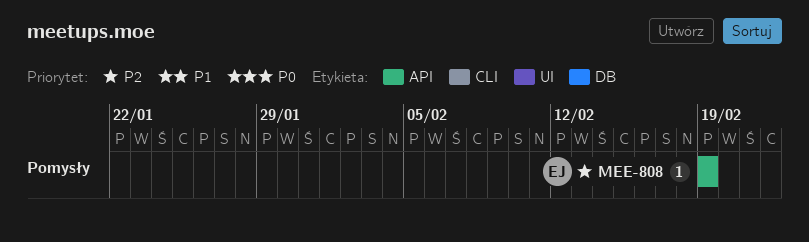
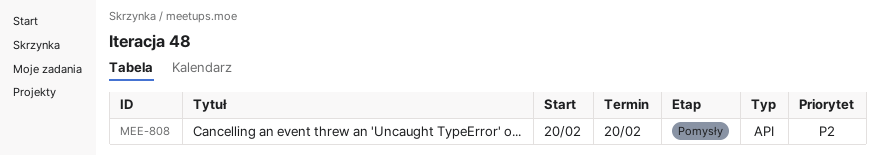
MEE-808, start: Feb 19 -> Feb 20
MEE-808, due: Feb 19 -> Feb 20

